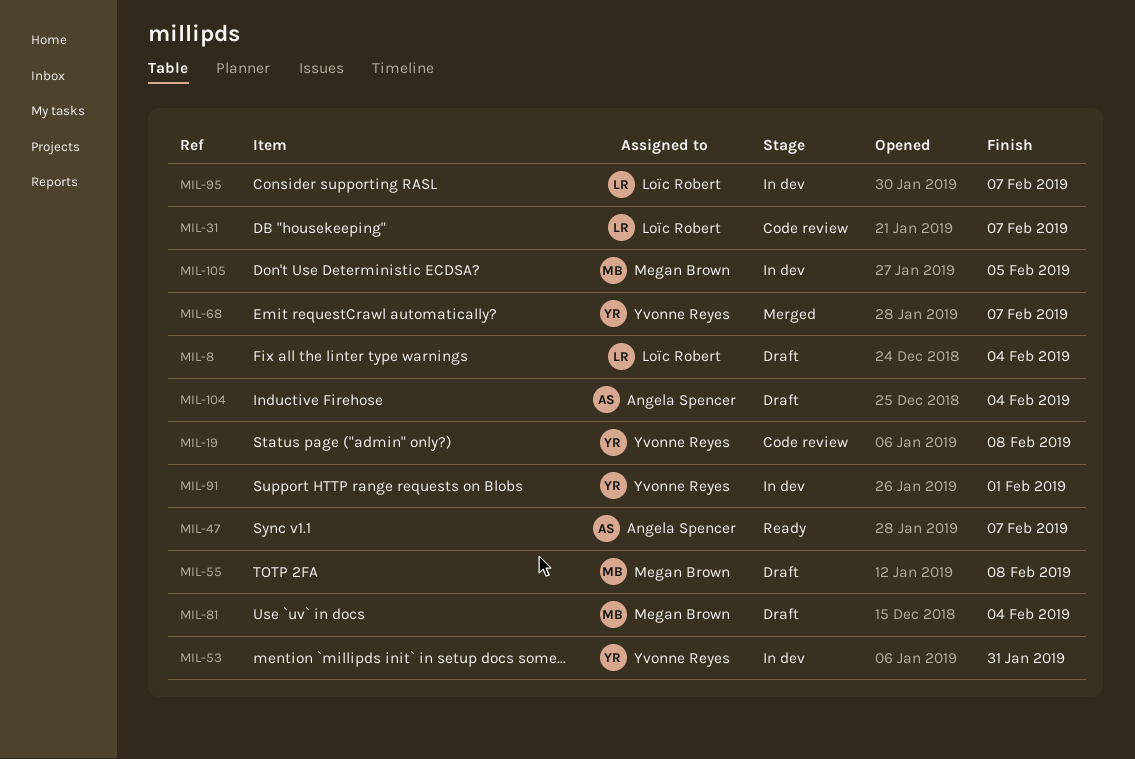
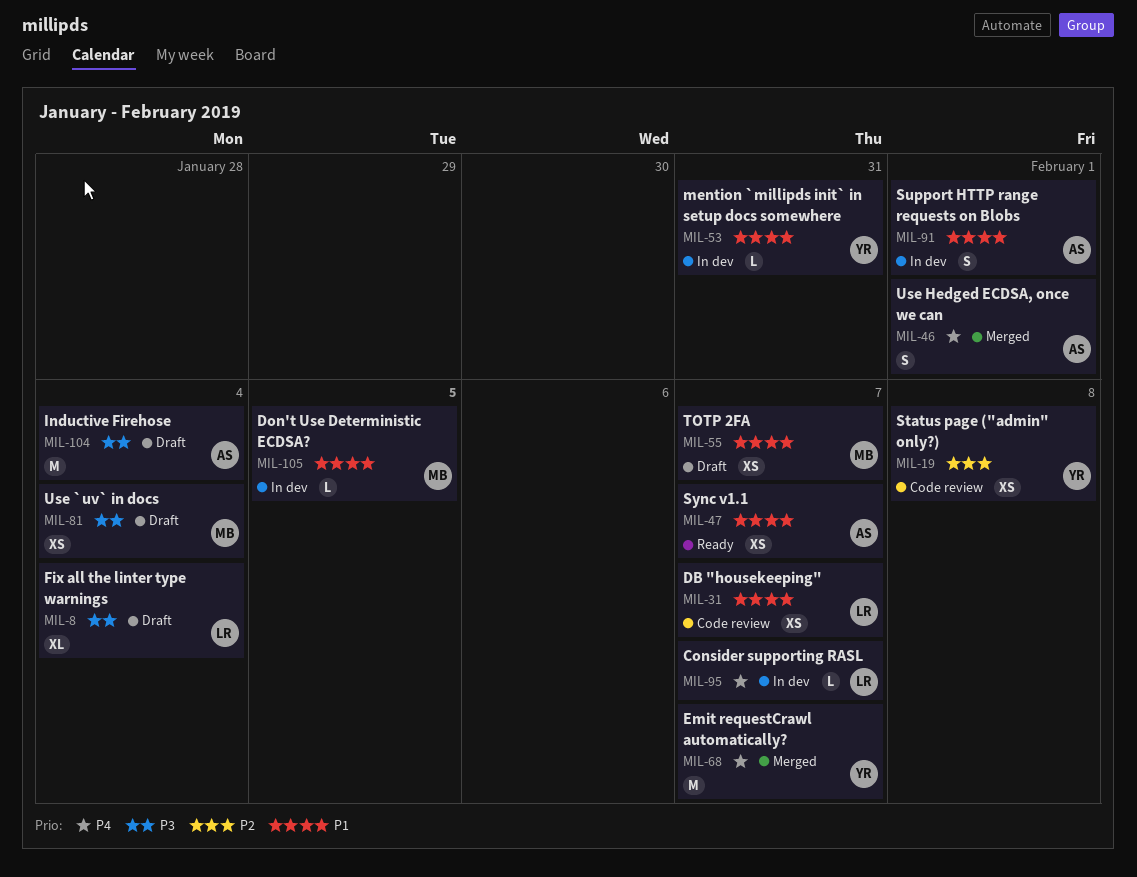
MIL-46: none -> present
MIL-55, due: Feb 8 -> Feb 7
MIL-91, owner: Yvonne Reyes -> Angela Spencer

